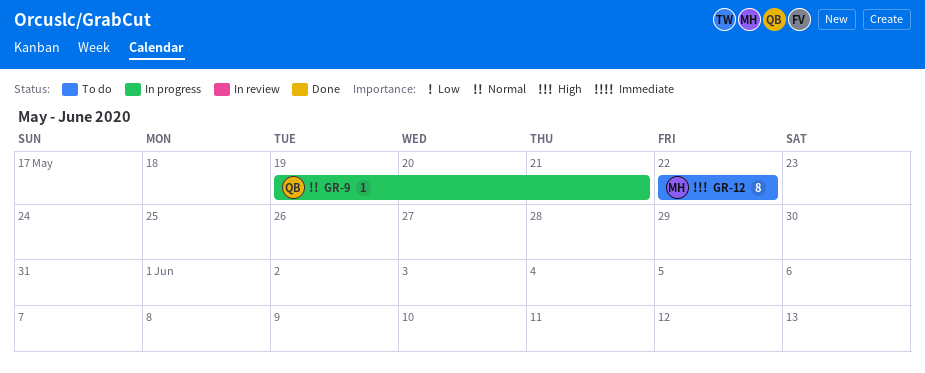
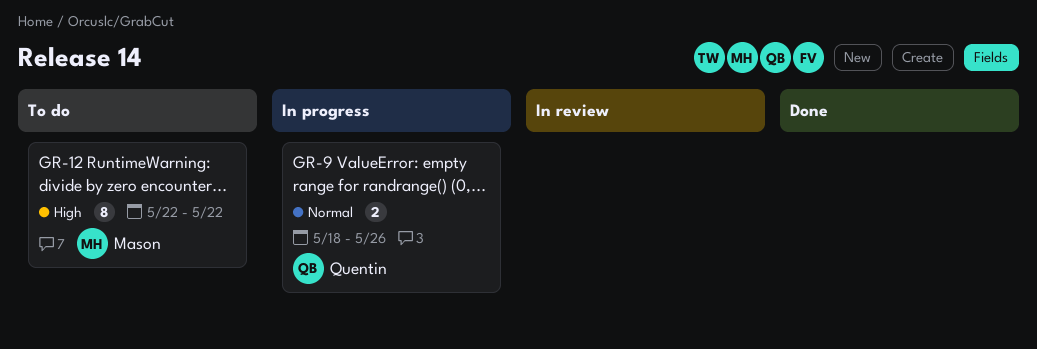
GR-9, estimate: 1 -> 2
GR-9, start: May 19 -> May 18
GR-9, due: May 21 -> May 26

